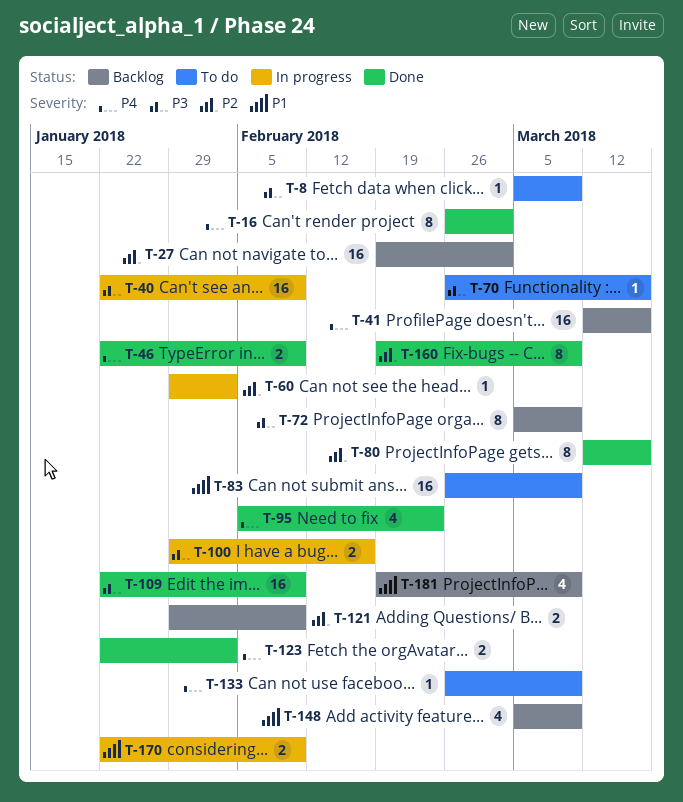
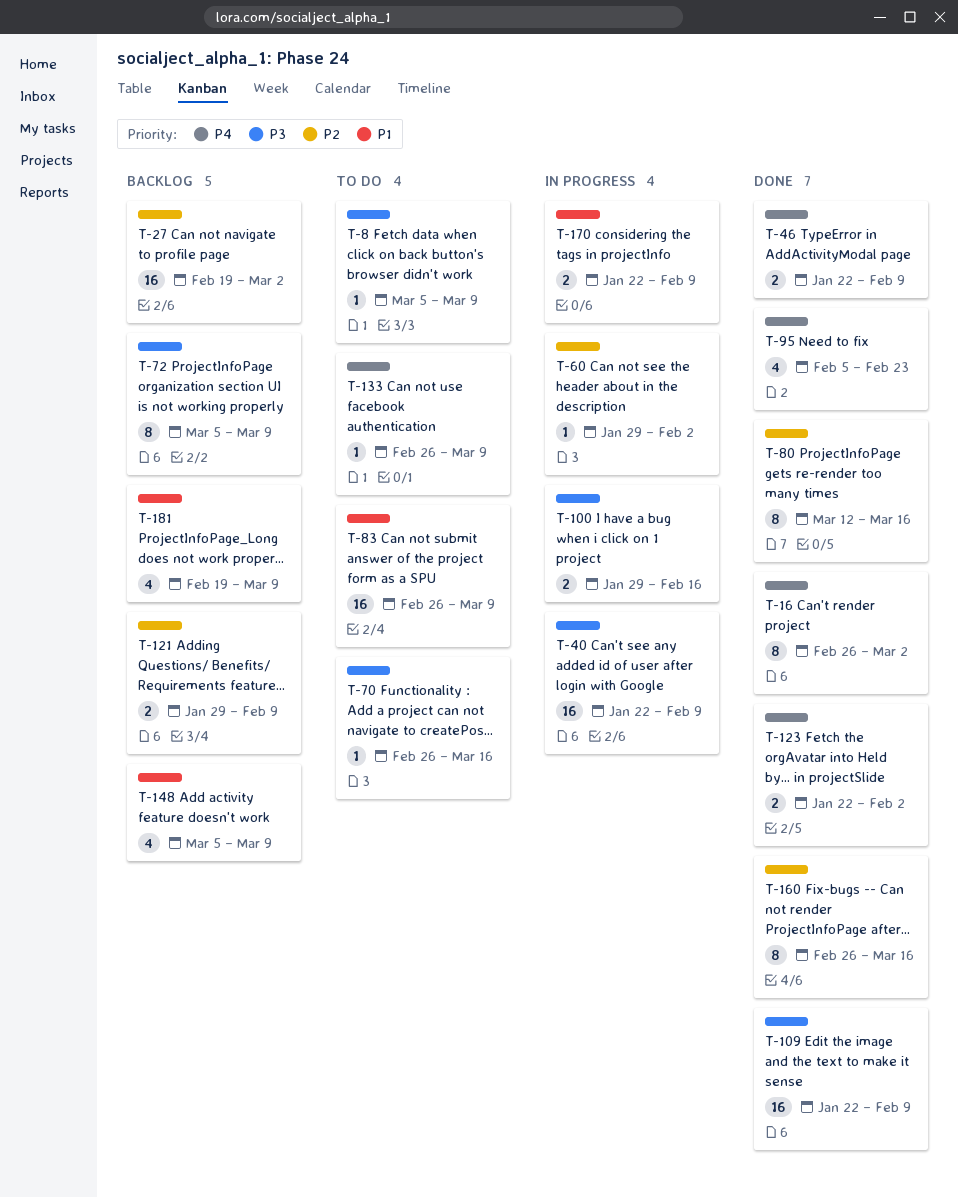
T-41: present -> none
T-160, start: Feb 19 -> Feb 26
T-160, due: Mar 9 -> Mar 16

